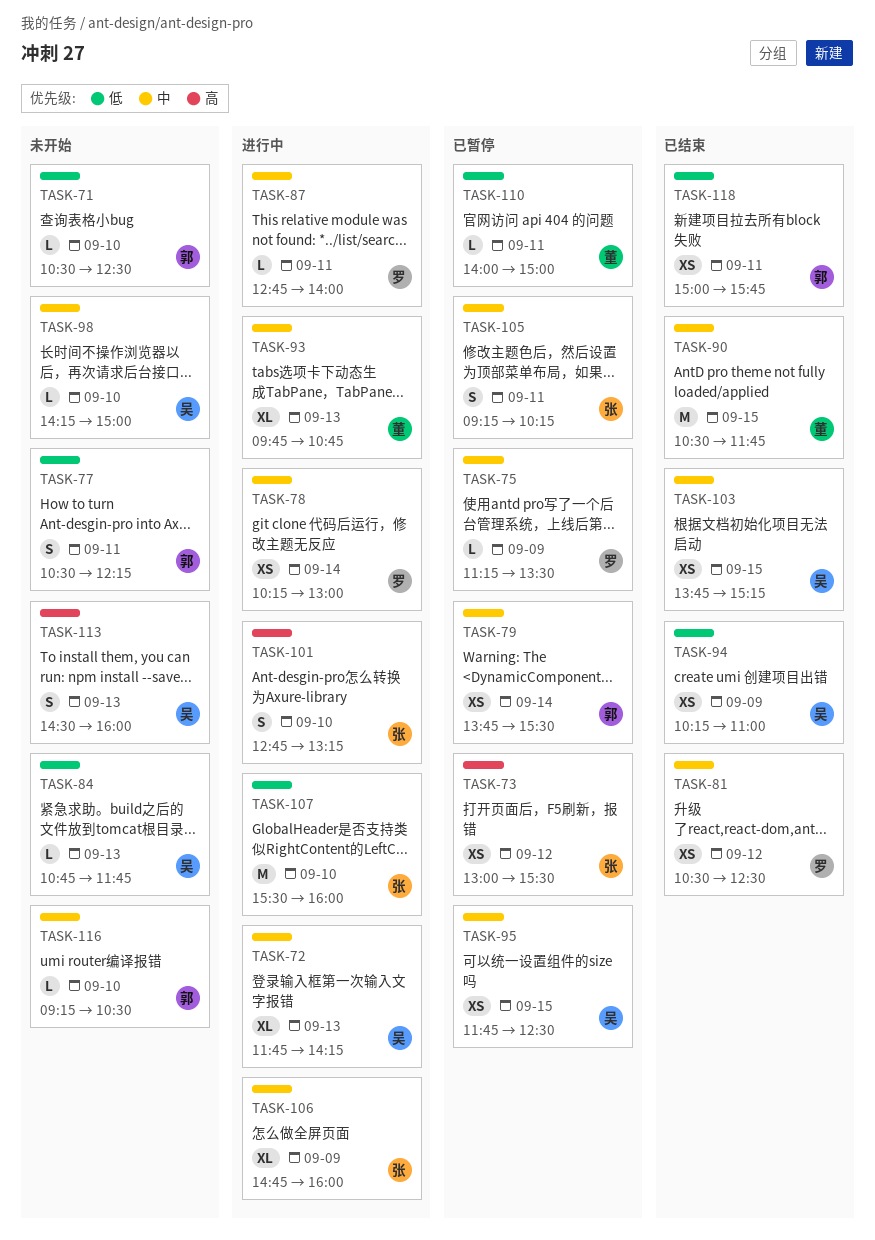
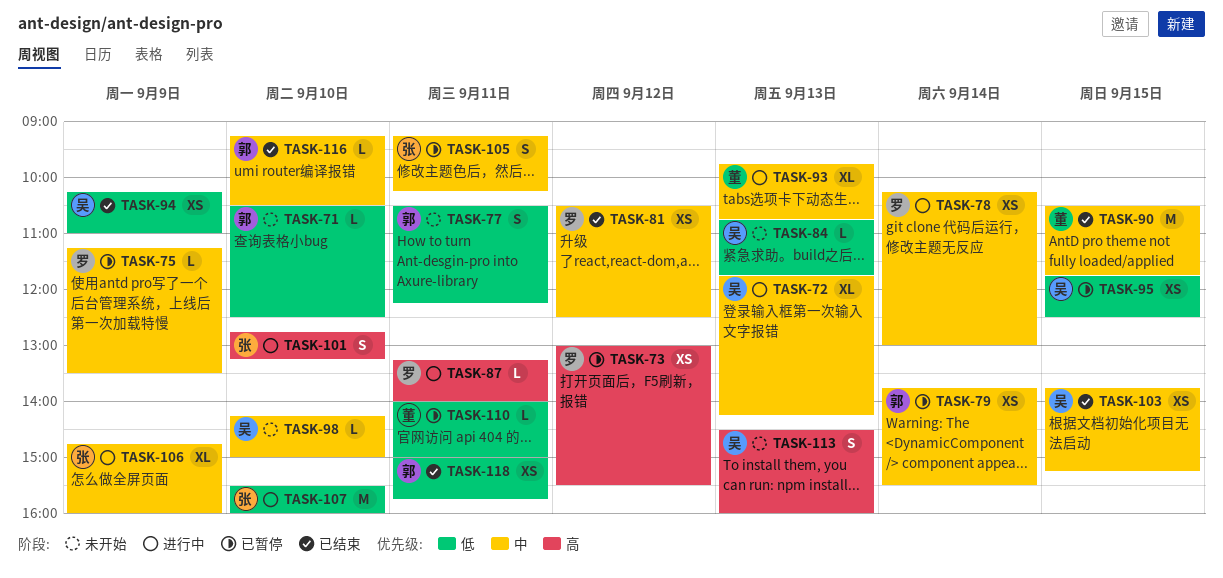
TASK-73, owner: 张 -> 罗
TASK-87, priority: 中 -> 高
TASK-87, begins: 12:45 -> 13:15
TASK-95, priority: 中 -> 低
TASK-116, status: 未开始 -> 已结束

